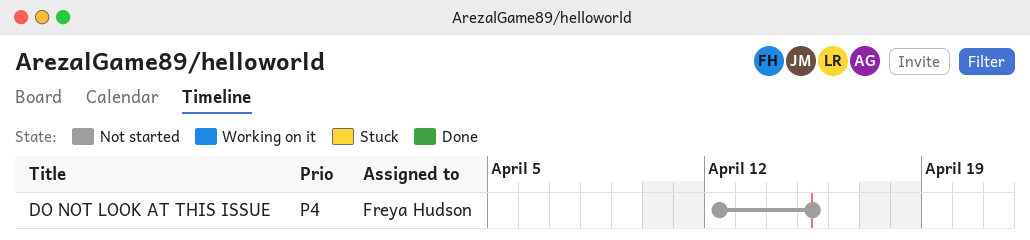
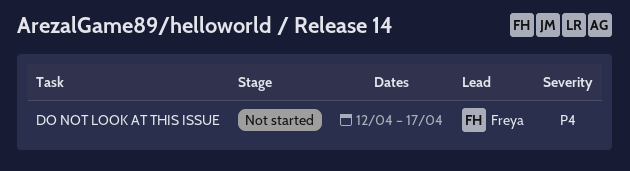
DO NOT LOOK AT THIS ISSUE, due: Apr 15 -> Apr 17

